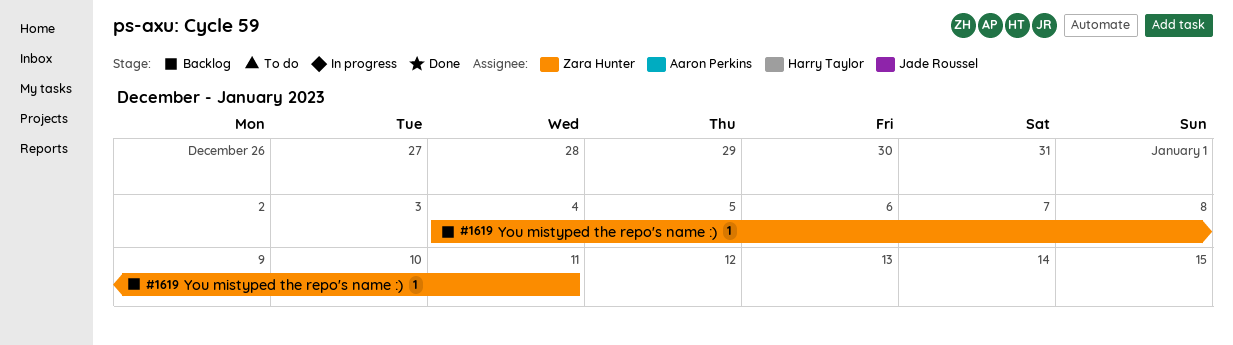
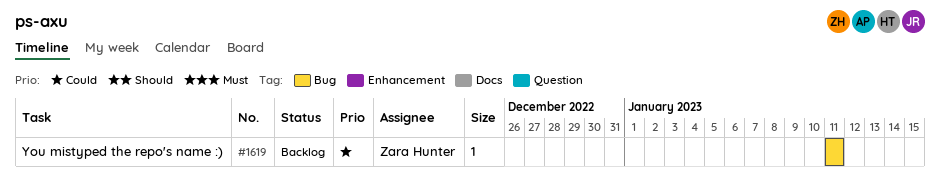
#1619, start: Jan 4 -> Jan 11

